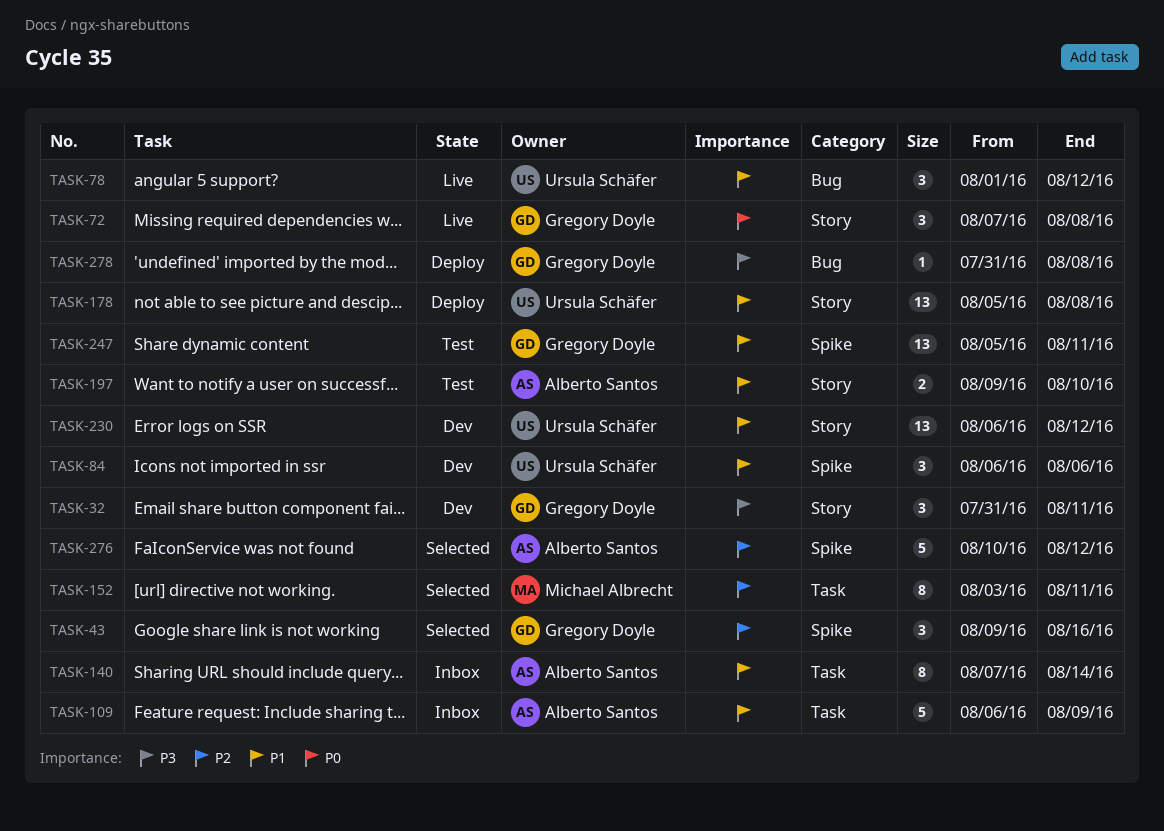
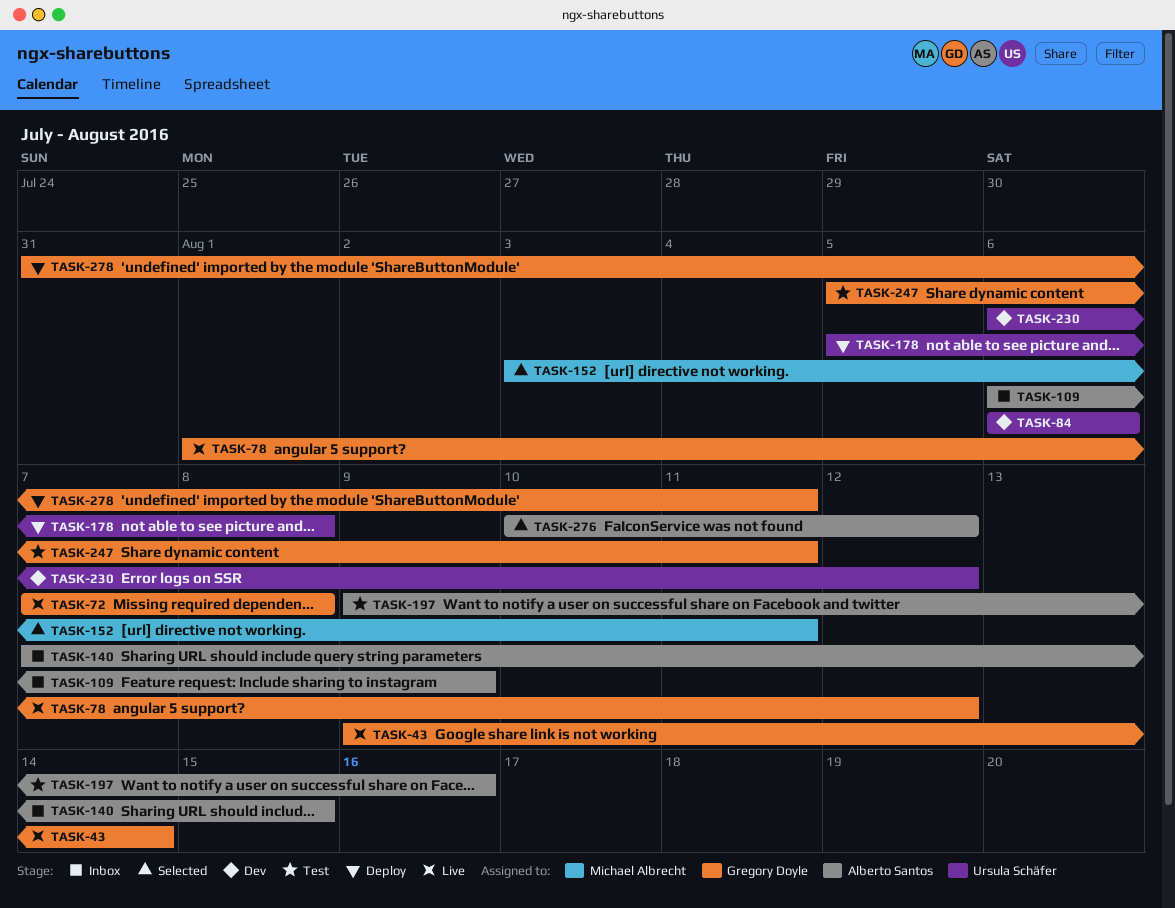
TASK-32: present -> none
TASK-43, status: Selected -> Live
TASK-43, due: Aug 16 -> Aug 14
TASK-78, owner: Ursula Schäfer -> Gregory Doyle
TASK-140, due: Aug 14 -> Aug 15
TASK-197, due: Aug 10 -> Aug 16
TASK-278, due: Aug 8 -> Aug 11

